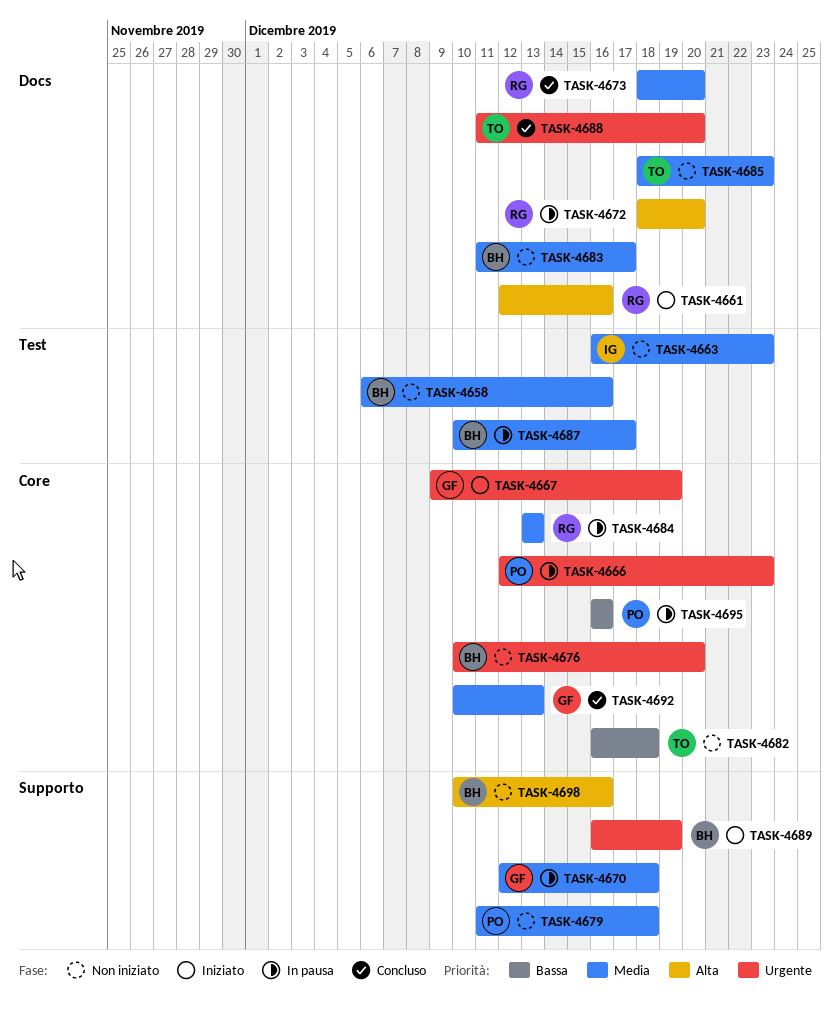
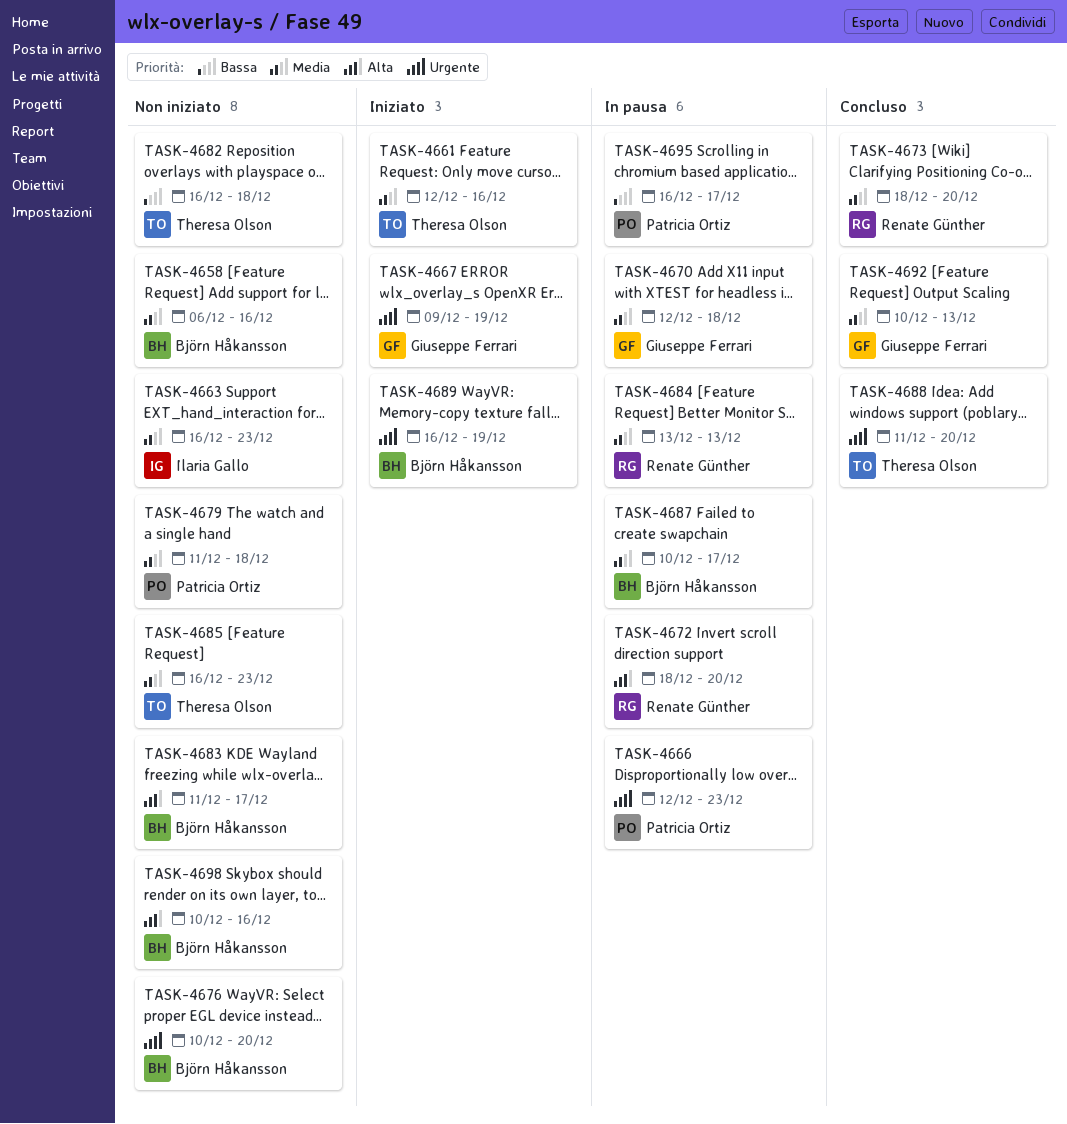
TASK-4661, owner: Renate Günther -> Theresa Olson
TASK-4661, priority: Alta -> Media
TASK-4683, priority: Media -> Alta
TASK-4685, start: Dec 18 -> Dec 16
TASK-4695, due: Dec 16 -> Dec 17

